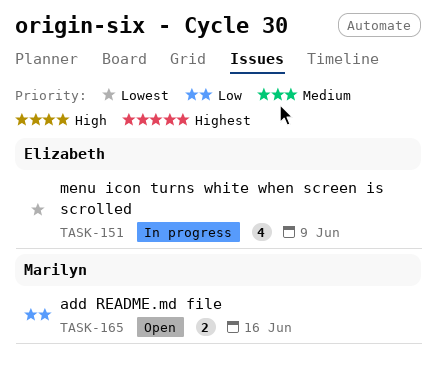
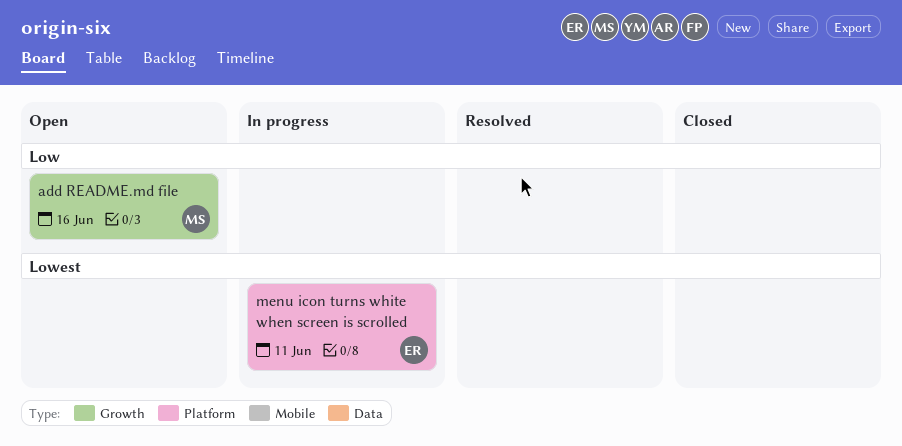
menu icon turns white when screen is scrolled, due: Jun 9 -> Jun 11

